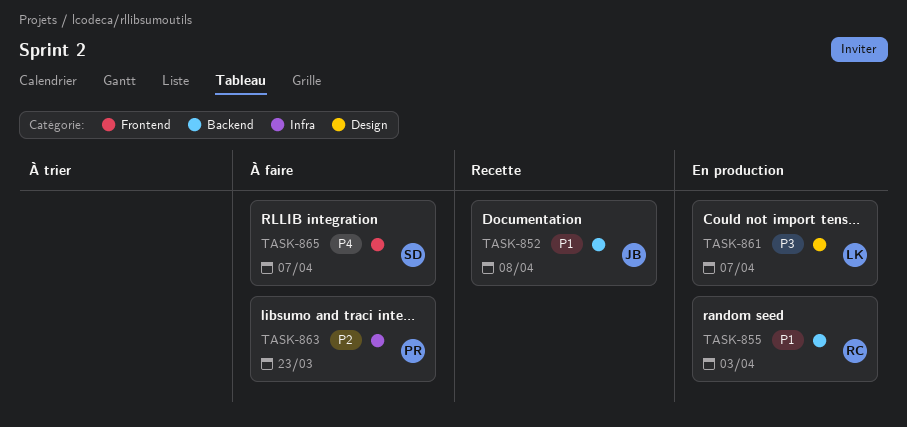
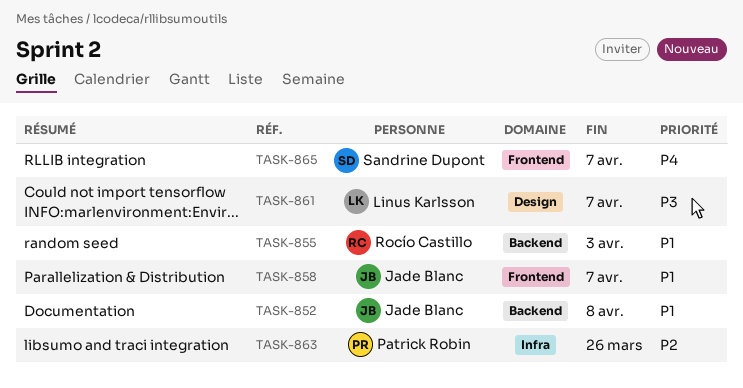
TASK-858: none -> present
TASK-863, due: Mar 23 -> Mar 26

